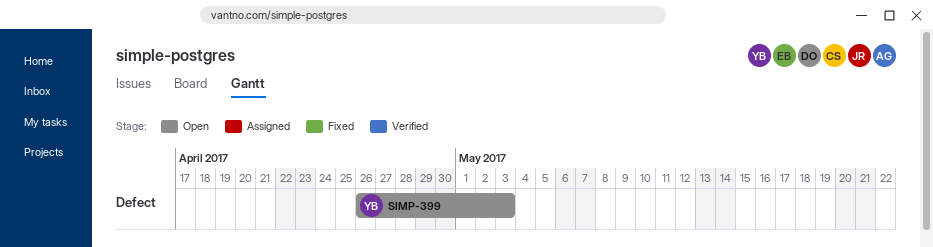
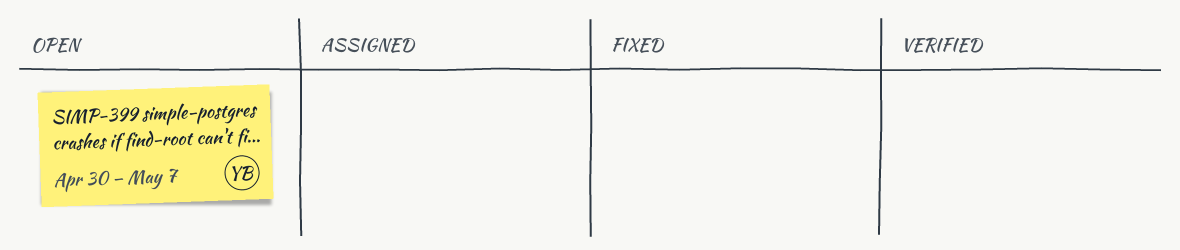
SIMP-399, start: Apr 26 -> Apr 30
SIMP-399, due: May 3 -> May 7

